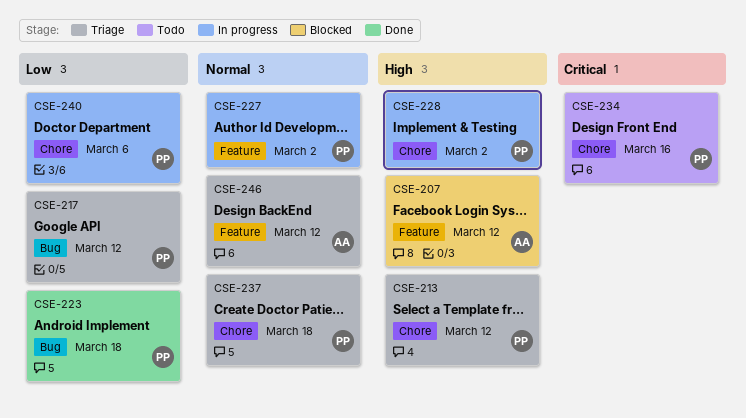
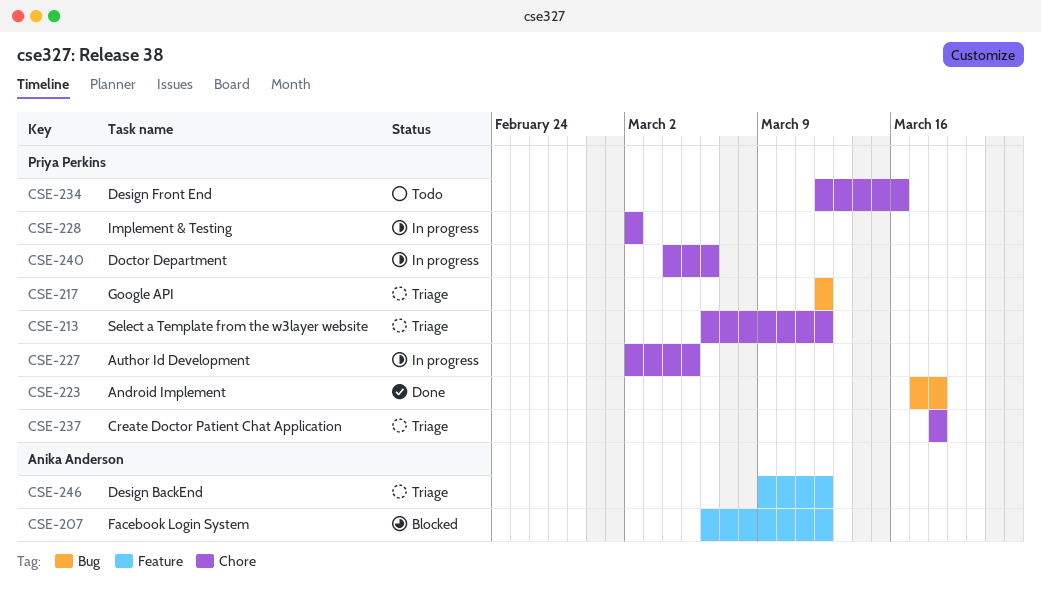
CSE-227, label: Feature -> Chore
CSE-227, due: Mar 2 -> Mar 5

